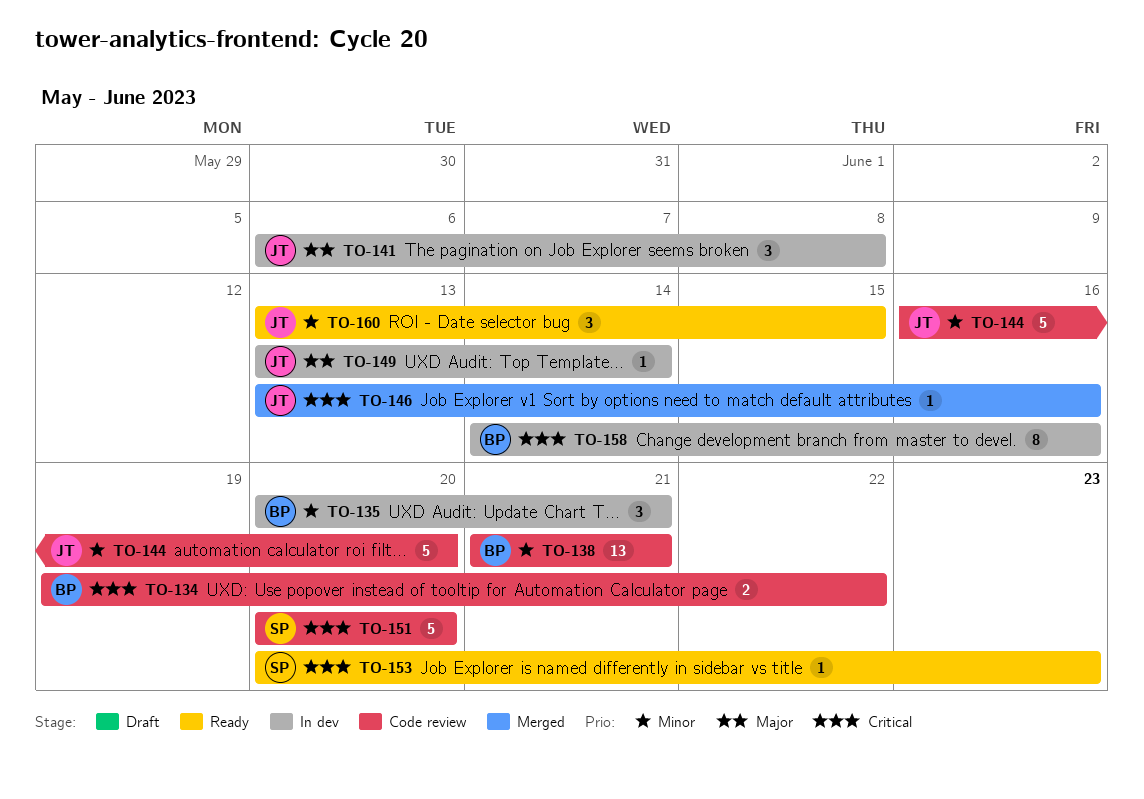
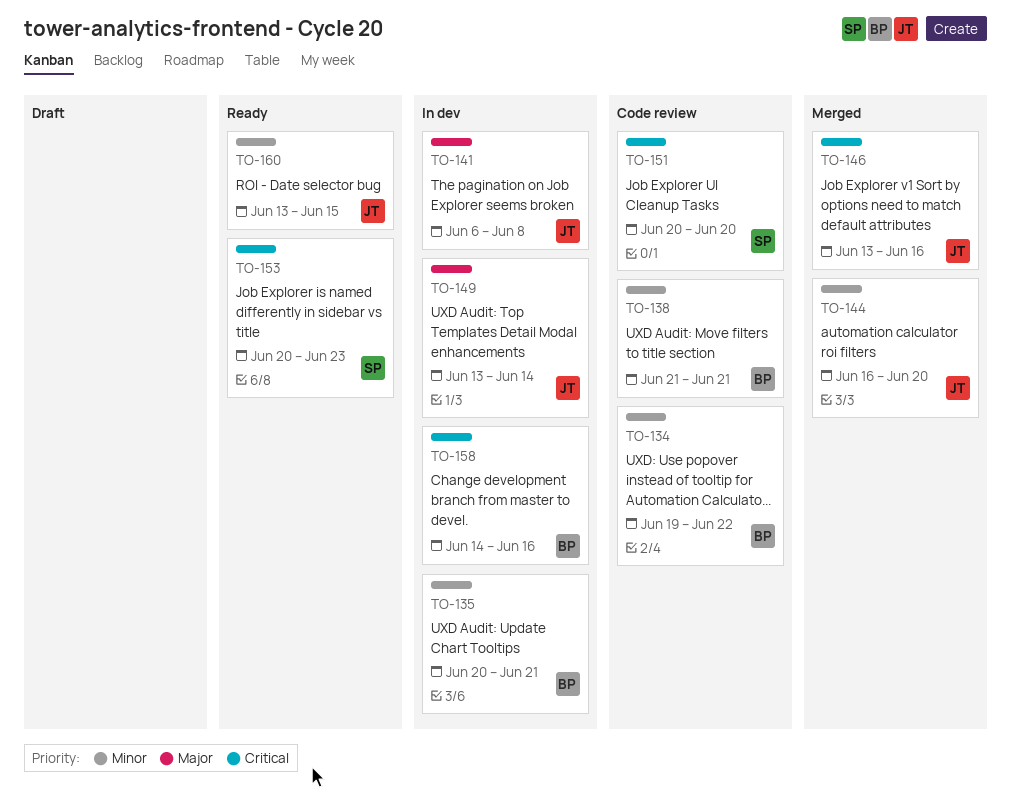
TO-134, priority: Critical -> Minor
TO-144, status: Code review -> Merged

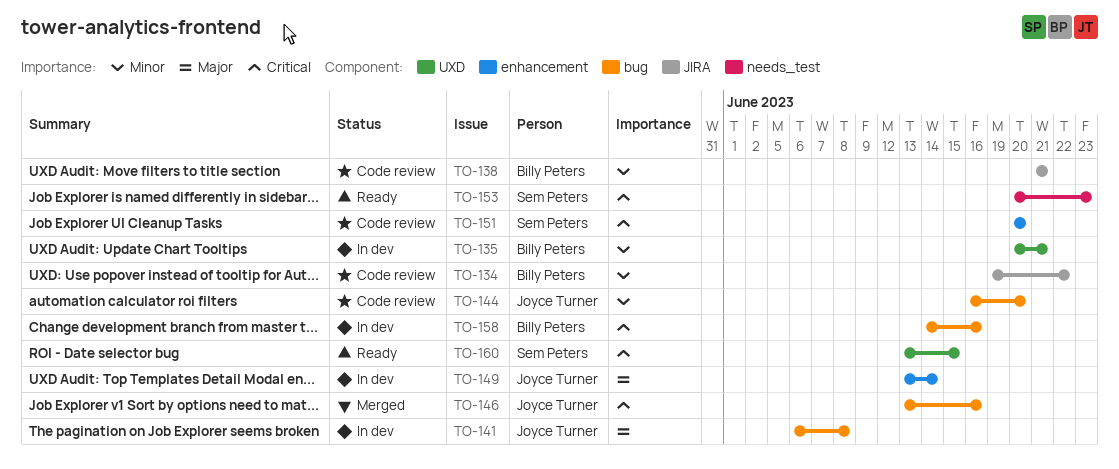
TO-144, status: Merged -> Code review
TO-160, owner: Joyce Turner -> Sem Peters
TO-160, priority: Minor -> Critical

